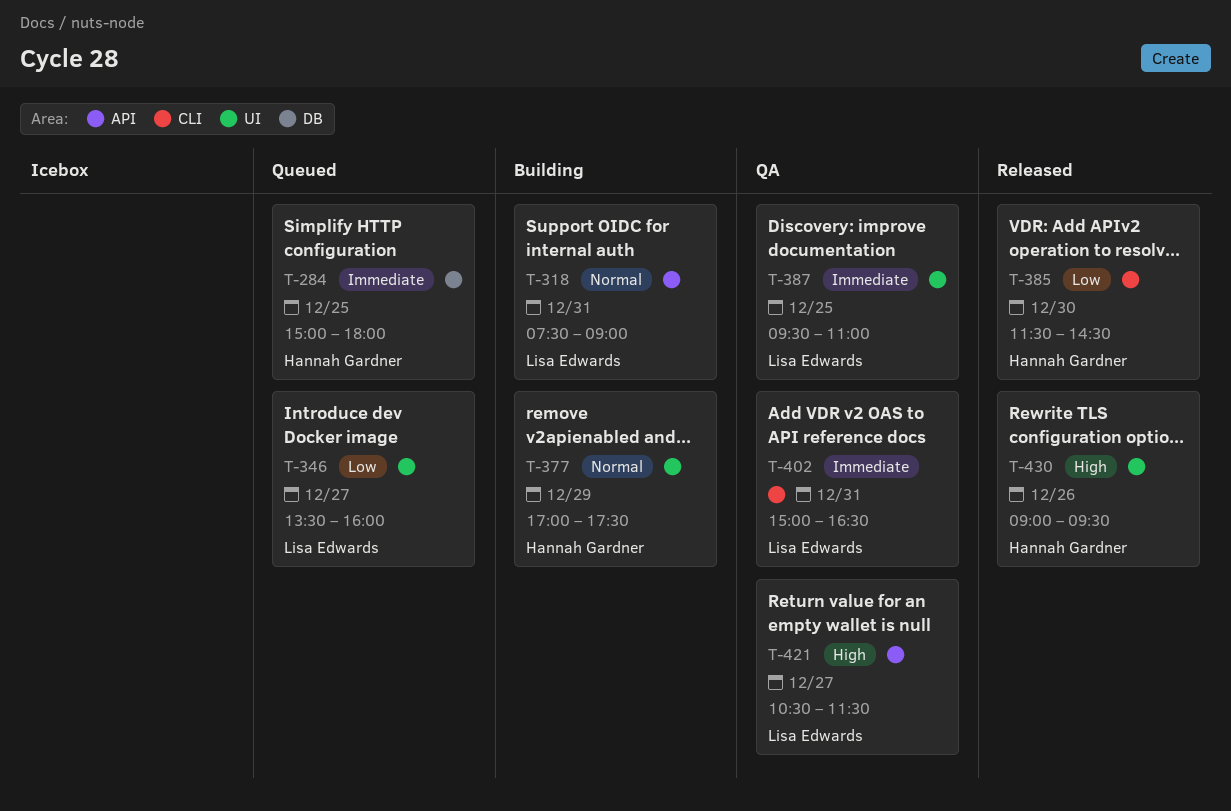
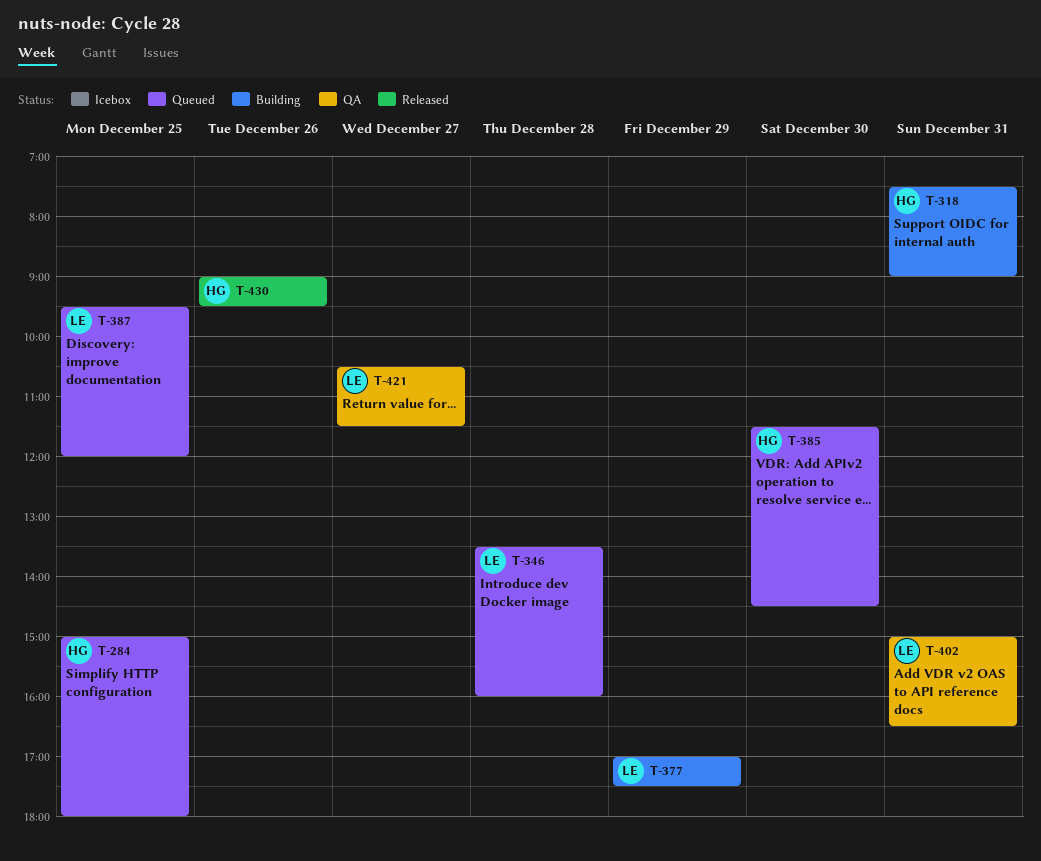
T-318, owner: Lisa Edwards -> Hannah Gardner
T-346, day: Dec 27 -> Dec 28
T-377, owner: Hannah Gardner -> Lisa Edwards
T-385, status: Released -> Queued
T-387, status: QA -> Queued
T-387, ends: 11:00 -> 12:00

